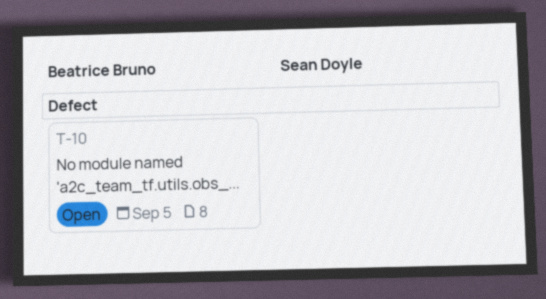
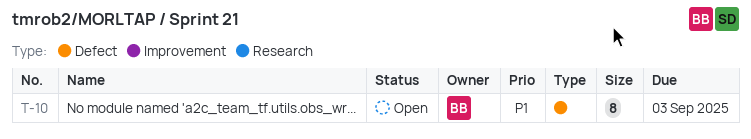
T-10, due: Sep 5 -> Sep 3

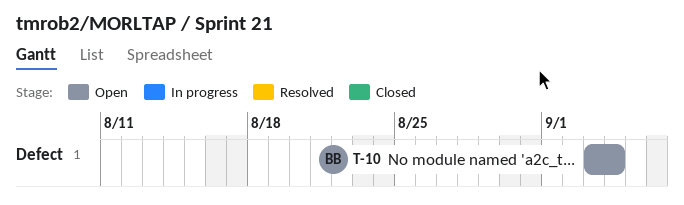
T-10, due: Sep 3 -> Sep 4

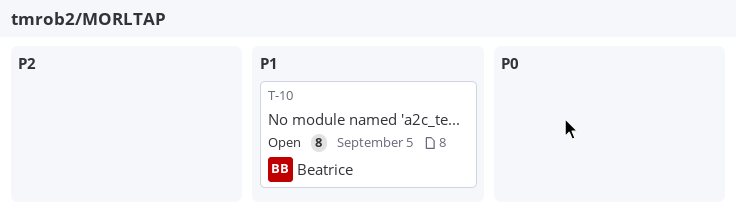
T-10, due: Sep 4 -> Sep 5

